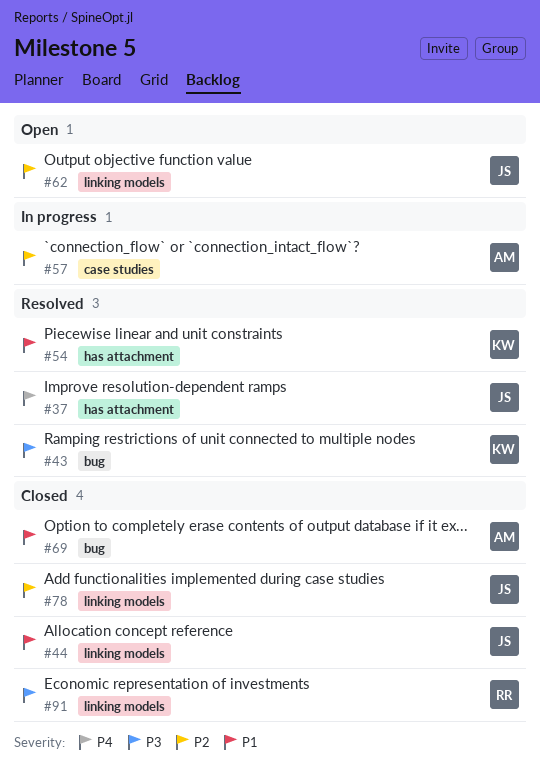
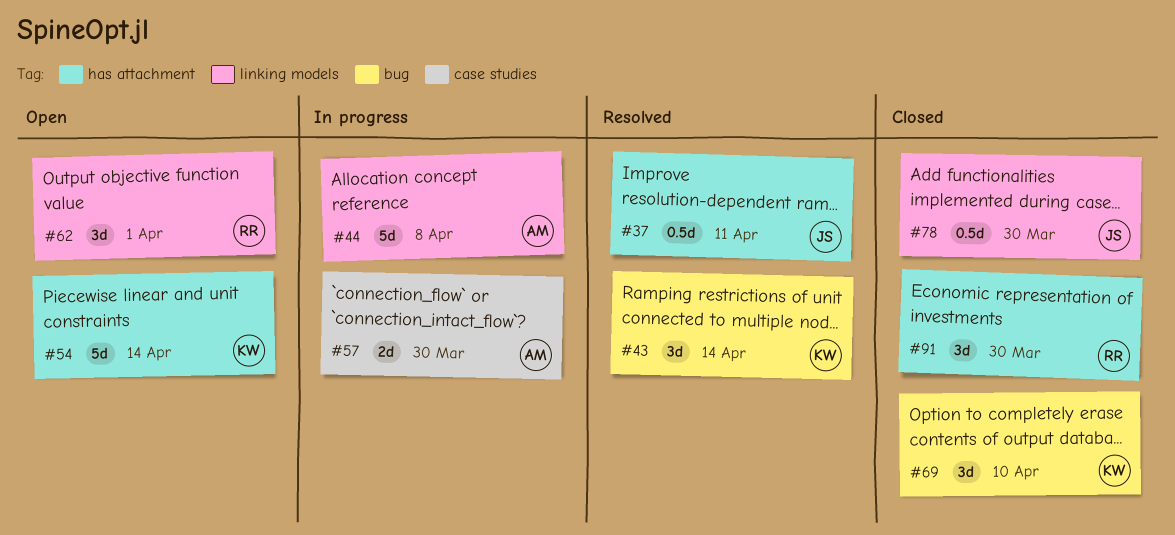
#44, status: Closed -> In progress
#44, owner: JS -> AM
#54, status: Resolved -> Open
#62, owner: JS -> RR
#69, owner: AM -> KW
#91, label: linking models -> has attachment

